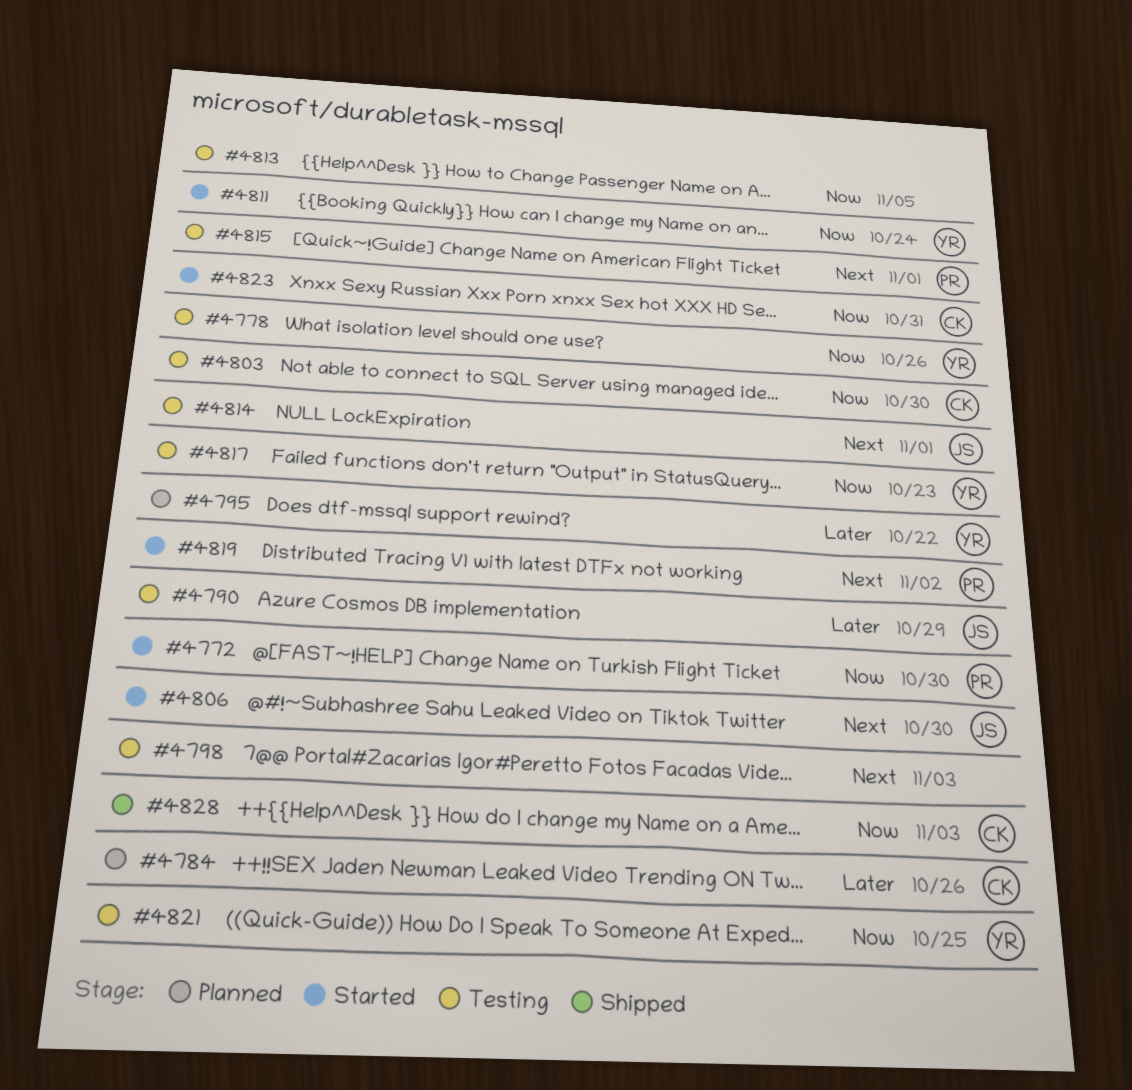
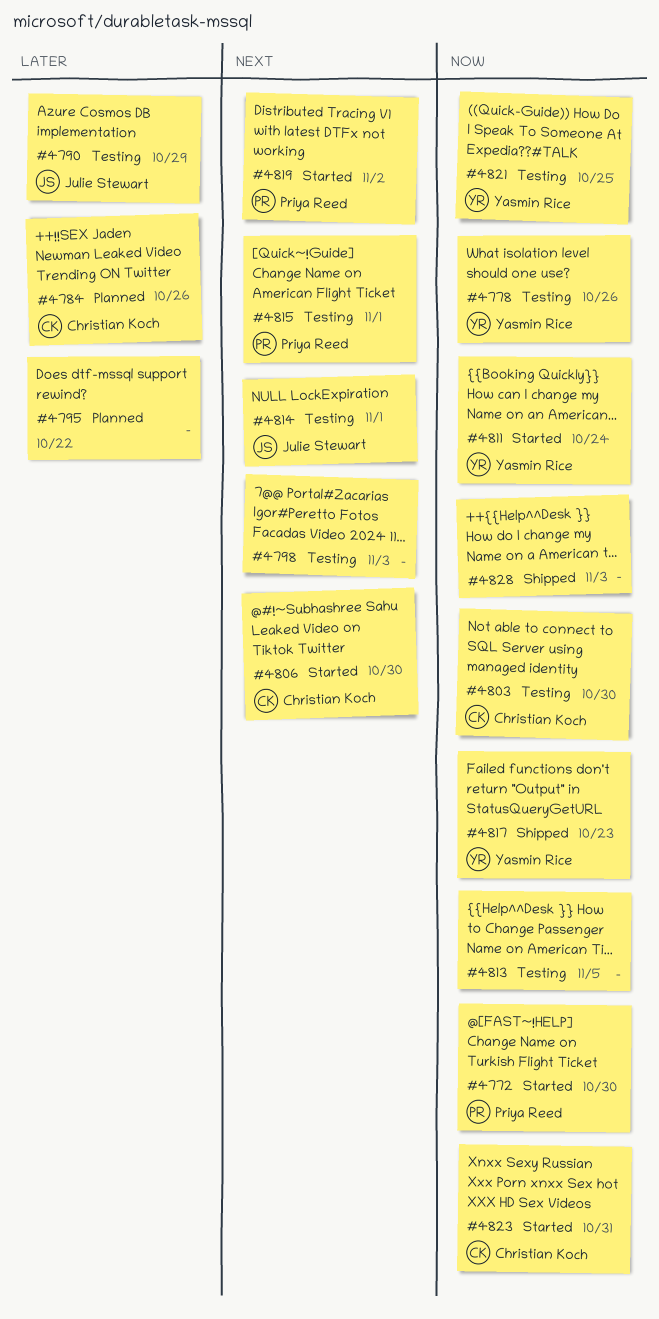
#4795, owner: Yasmin Rice -> none
#4806, owner: Julie Stewart -> Christian Koch
#4817, status: Testing -> Shipped
#4828, owner: Christian Koch -> none

